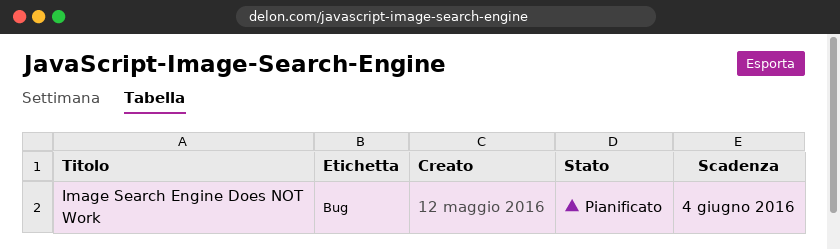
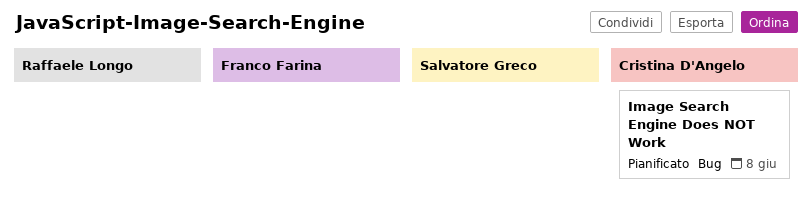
Image Search Engine Does NOT Work, due: Jun 4 -> Jun 8

